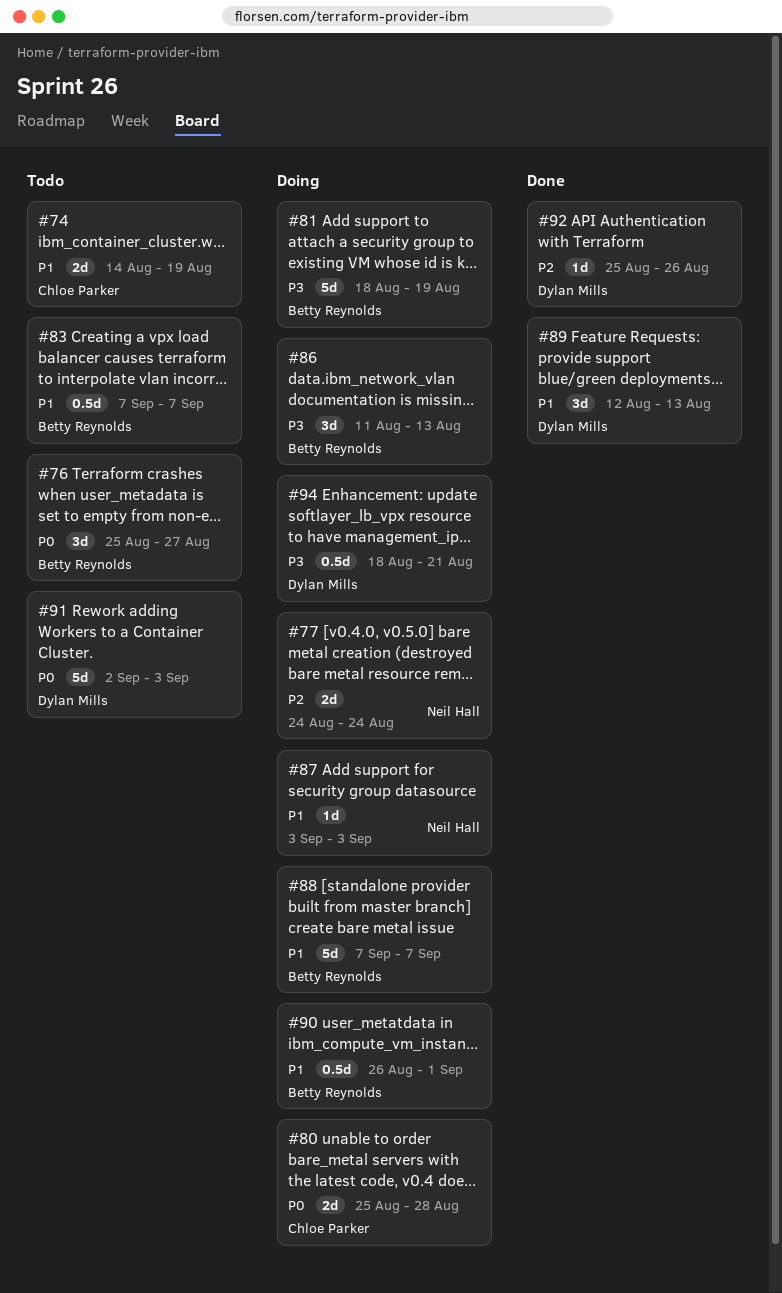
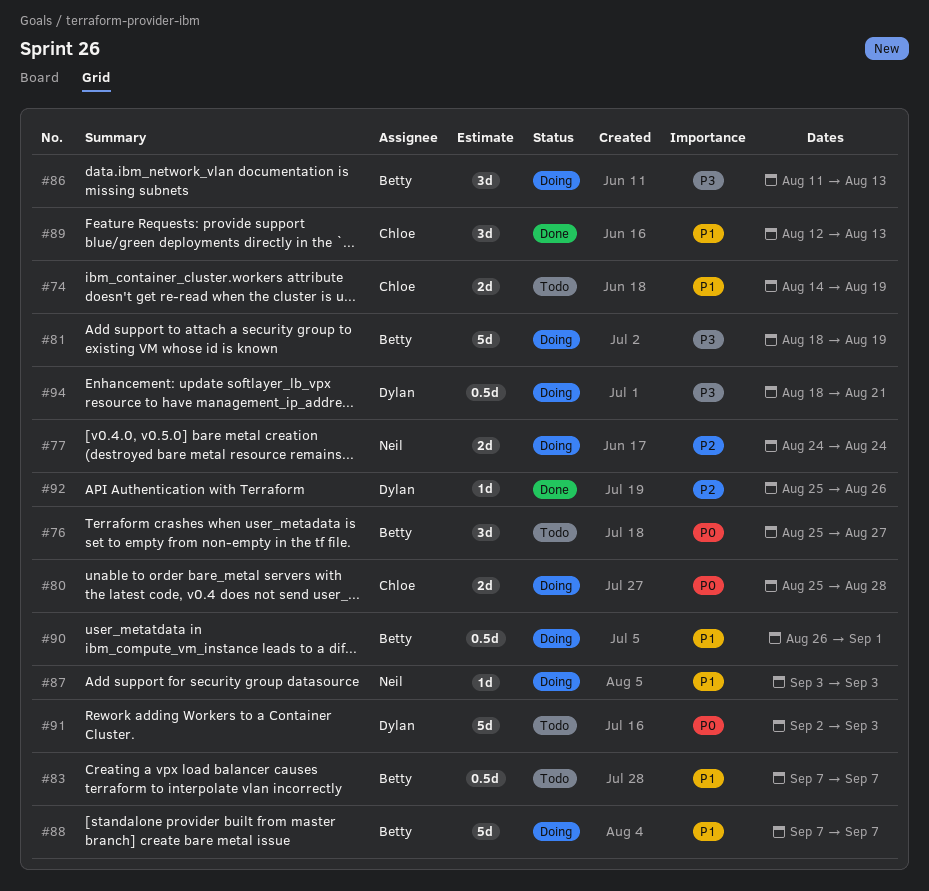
#89, owner: Dylan Mills -> Chloe Parker

